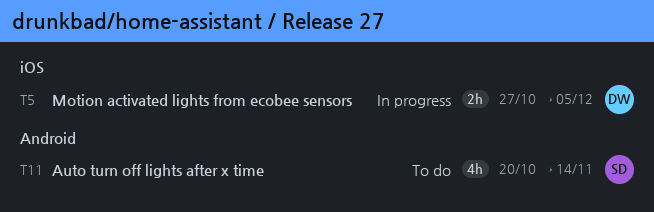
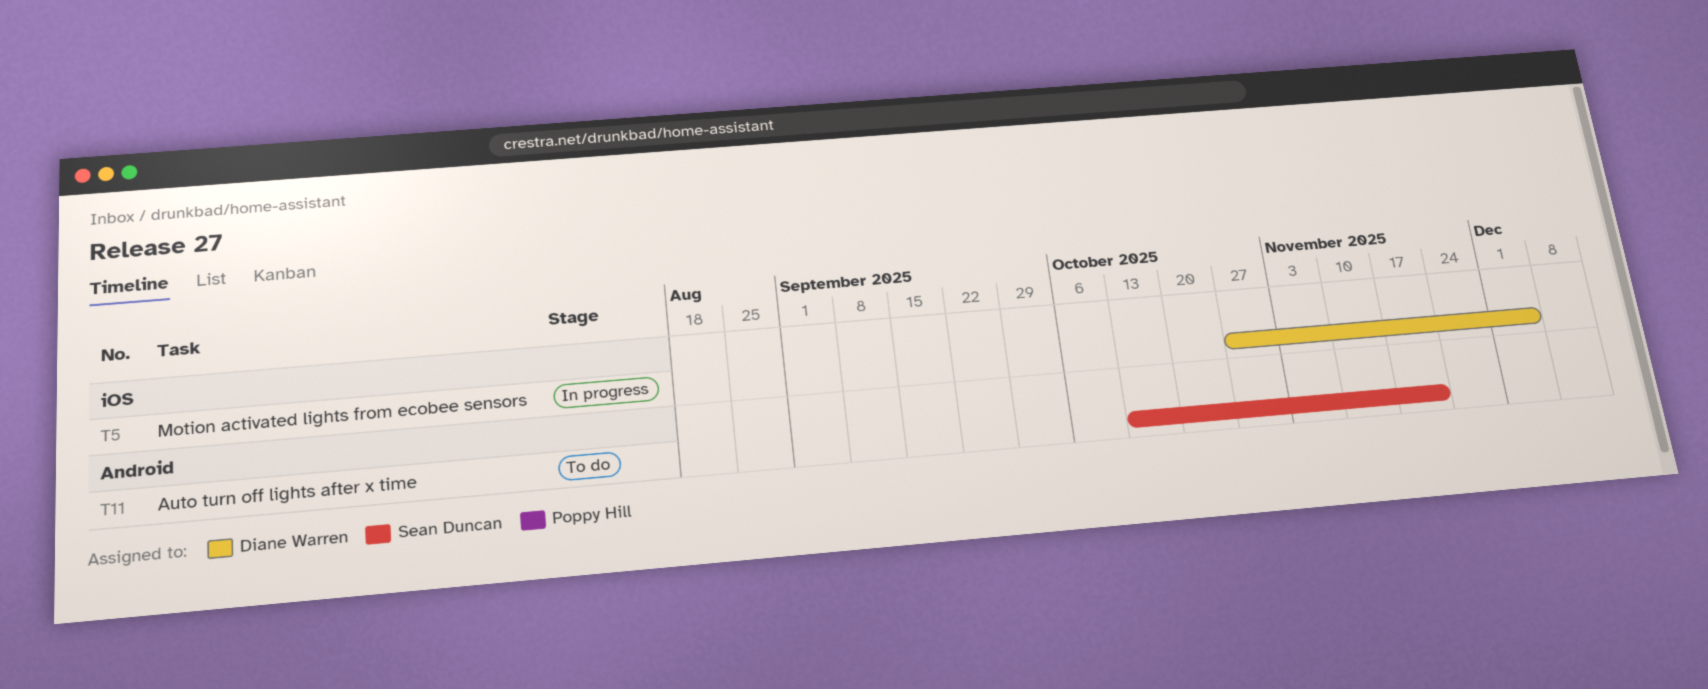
T11, start: Oct 20 -> Oct 13
T11, due: Nov 14 -> Nov 21

